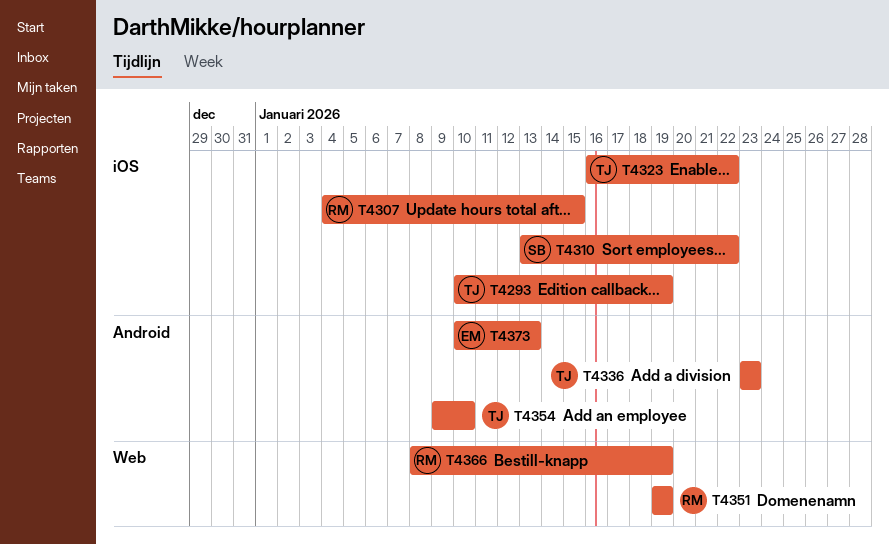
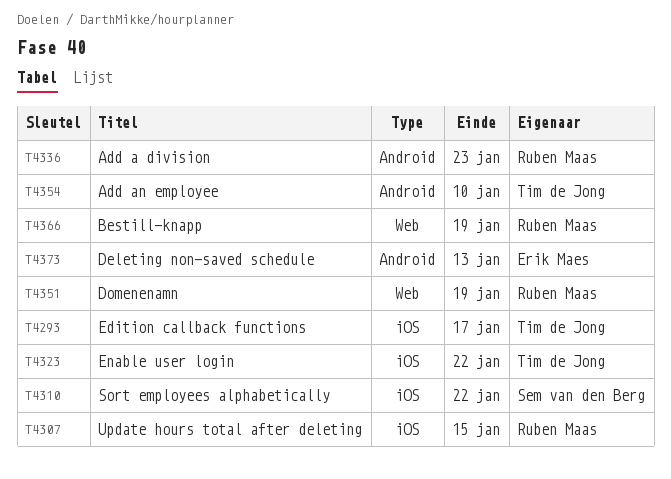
T4293, due: Jan 19 -> Jan 17
T4336, owner: Tim de Jong -> Ruben Maas

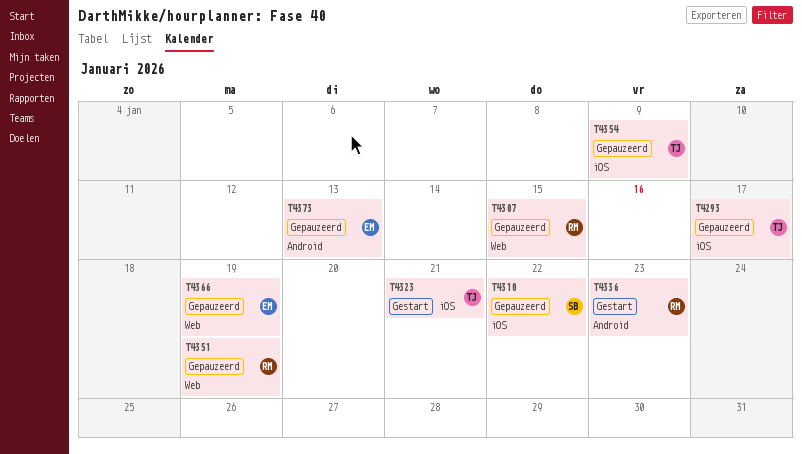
T4307, label: iOS -> Web
T4323, due: Jan 22 -> Jan 21
T4354, label: Android -> iOS
T4354, due: Jan 10 -> Jan 9
T4366, owner: Ruben Maas -> Erik Maes

